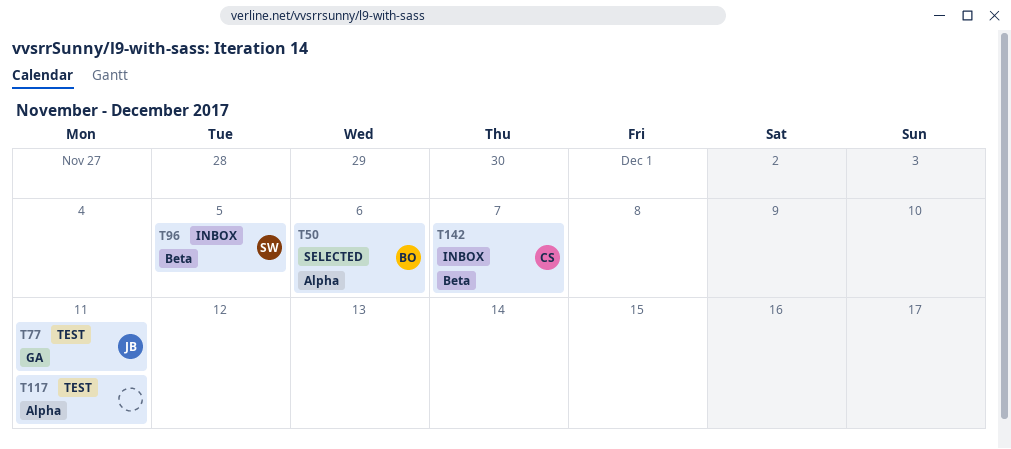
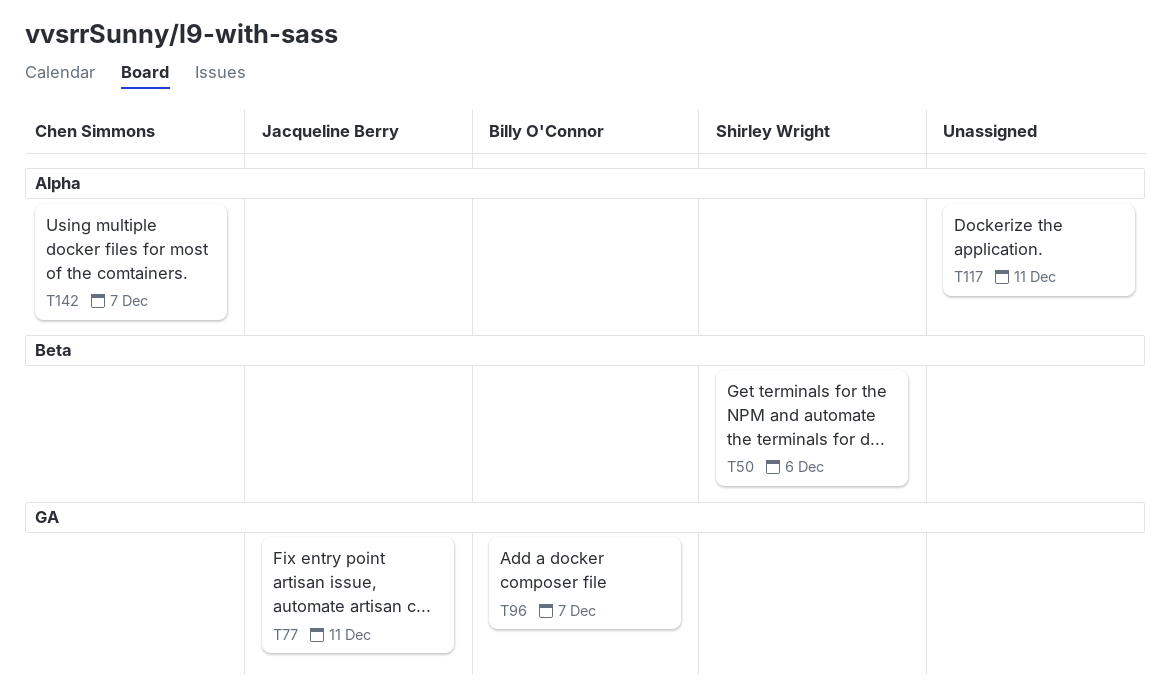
T50, owner: Billy O'Connor -> Shirley Wright
T50, label: Alpha -> Beta
T96, owner: Shirley Wright -> Billy O'Connor
T96, label: Beta -> GA
T96, due: Dec 5 -> Dec 7
T142, label: Beta -> Alpha

